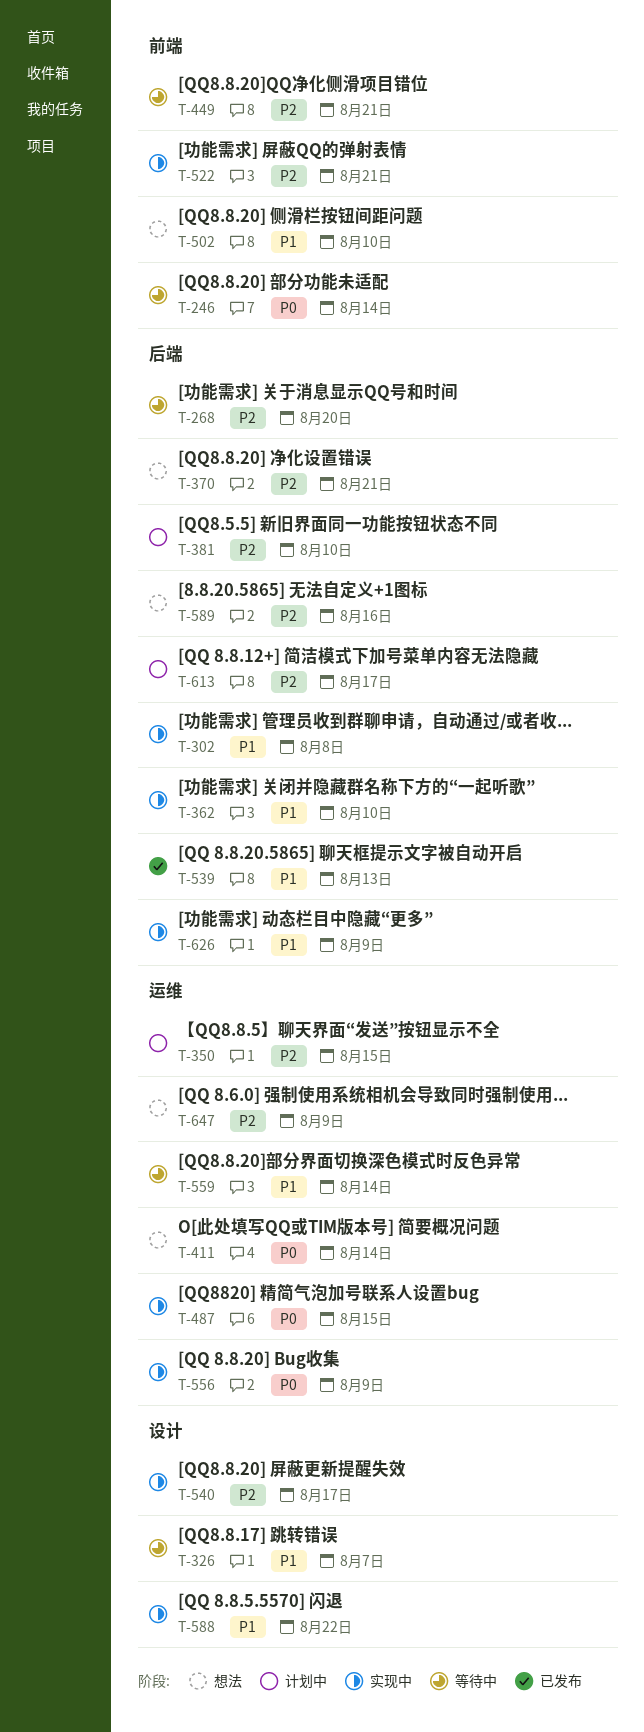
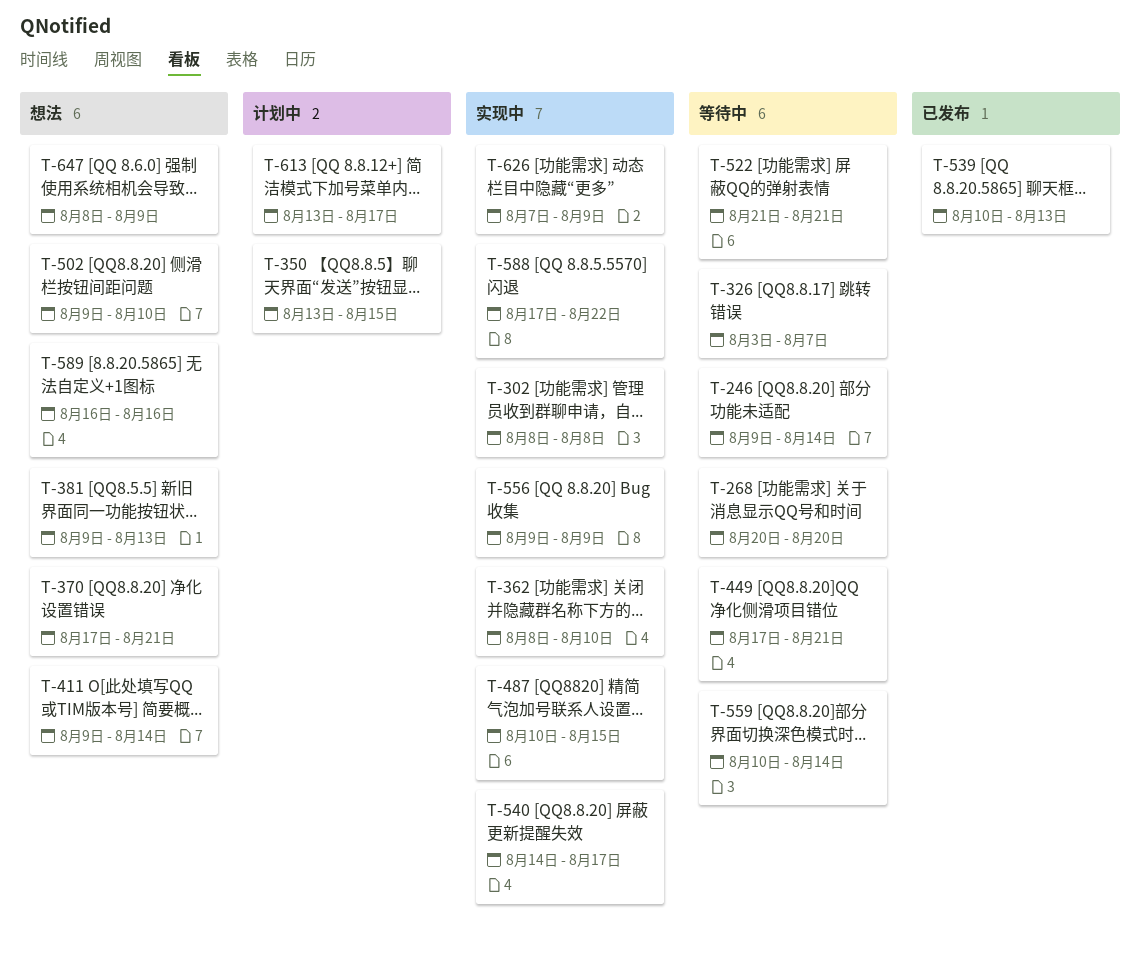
T-381, status: 计划中 -> 想法
T-381, due: Aug 10 -> Aug 13
T-522, status: 实现中 -> 等待中

